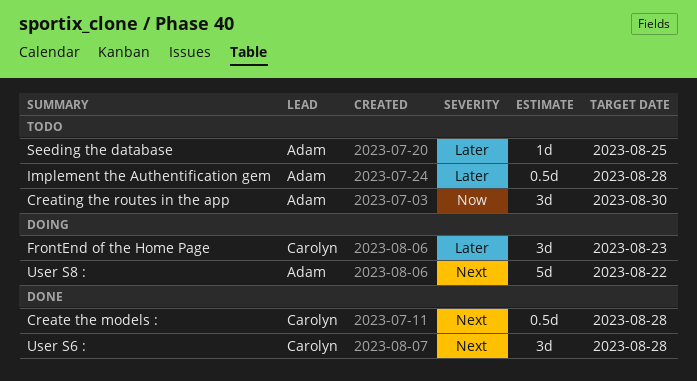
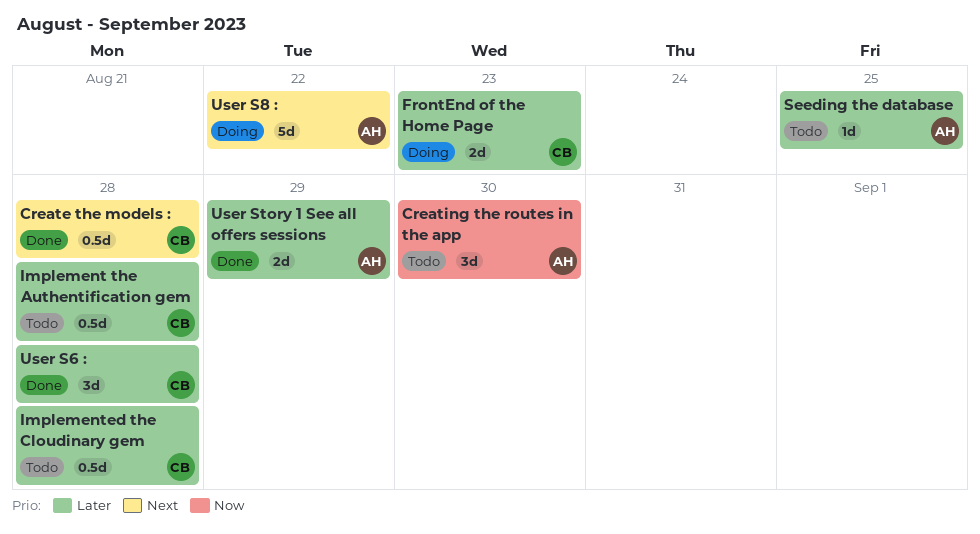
FrontEnd of the Home Page, estimate: 3d -> 2d
Implement the Authentification gem, owner: Adam -> Carolyn
Implemented the Cloudinary gem: none -> present
User S6 :, priority: Next -> Later
User Story 1 See all offers sessions: none -> present

